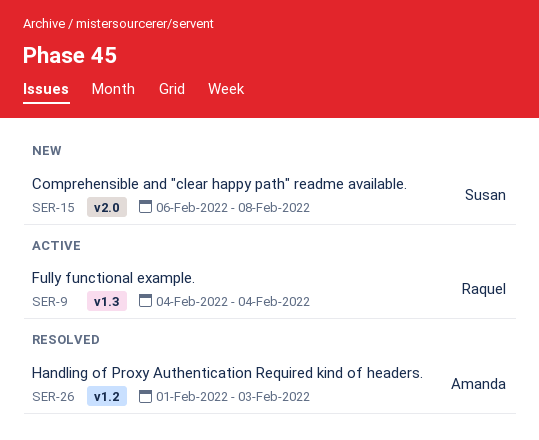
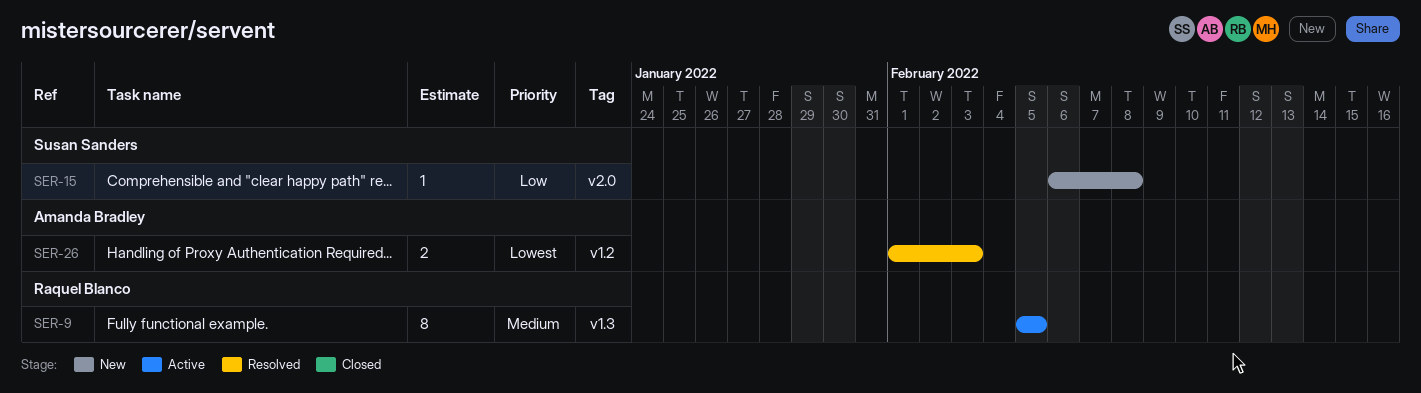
SER-9, start: Feb 4 -> Feb 5
SER-9, due: Feb 4 -> Feb 5

